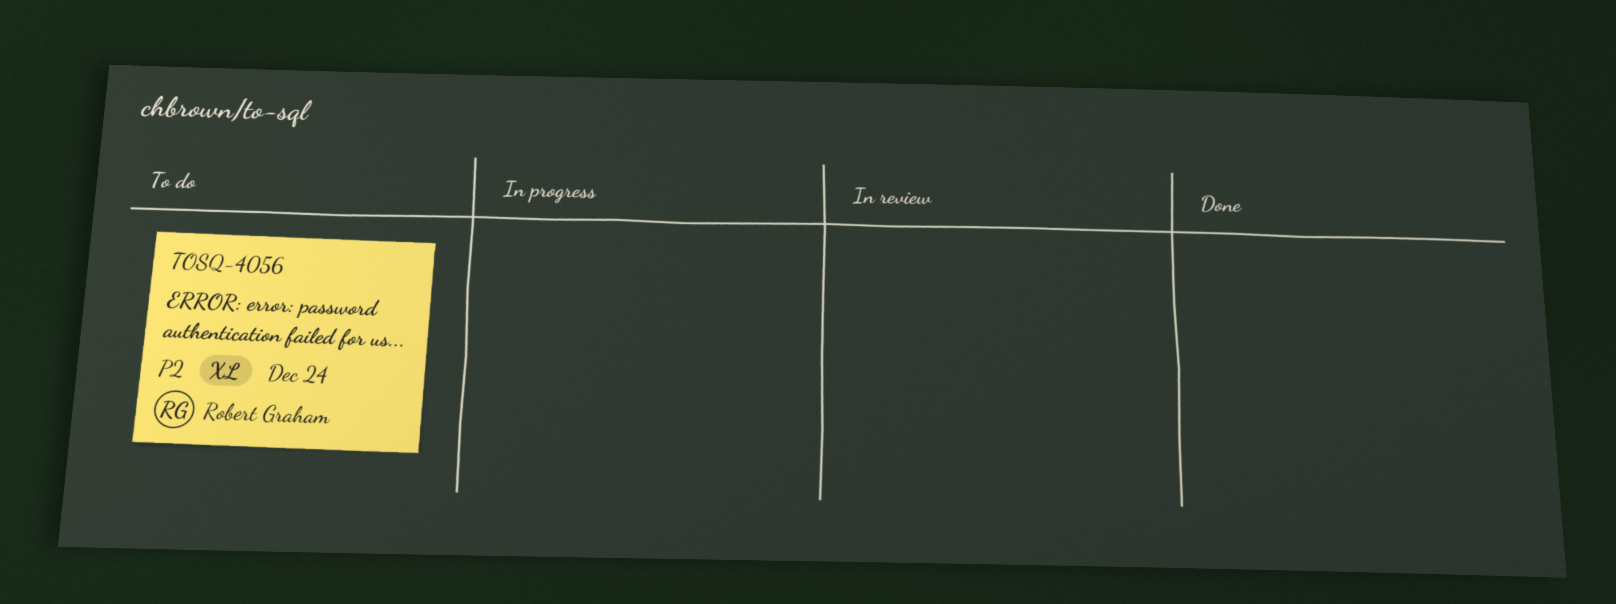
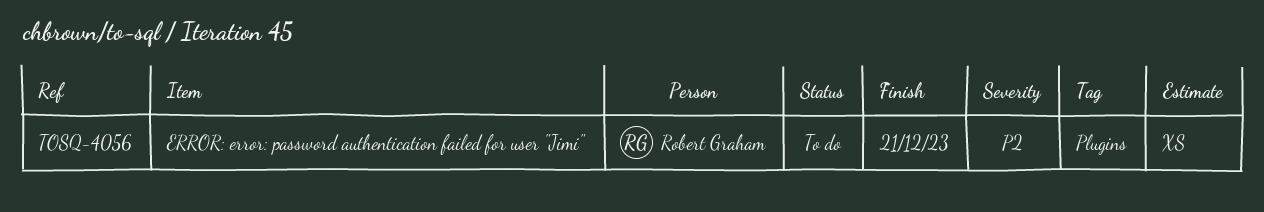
TOSQ-4056, estimate: XL -> XS
TOSQ-4056, due: Dec 24 -> Dec 21

